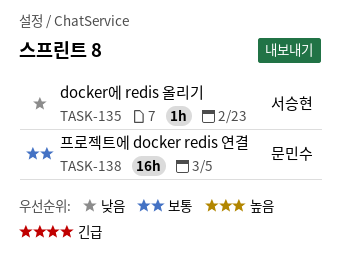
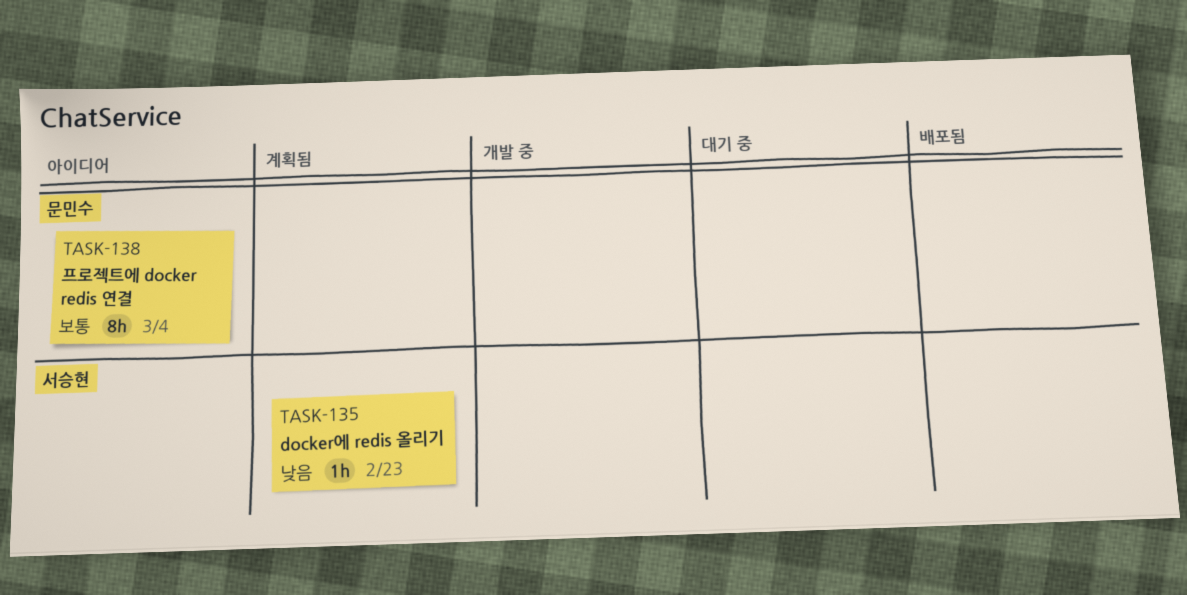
TASK-138, estimate: 16h -> 8h
TASK-138, due: Mar 5 -> Mar 4

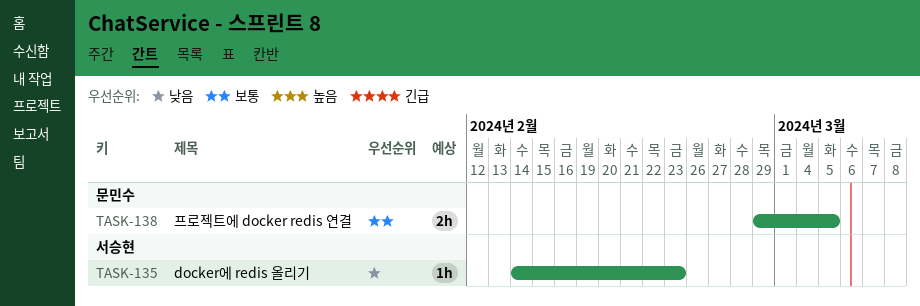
TASK-138, estimate: 8h -> 2h
TASK-138, due: Mar 4 -> Mar 5

